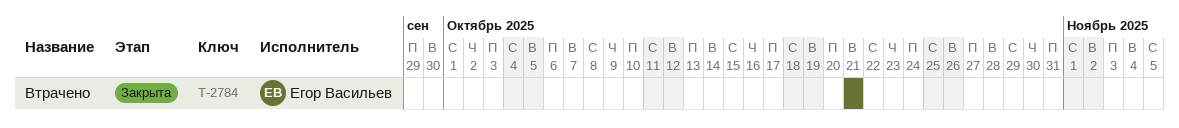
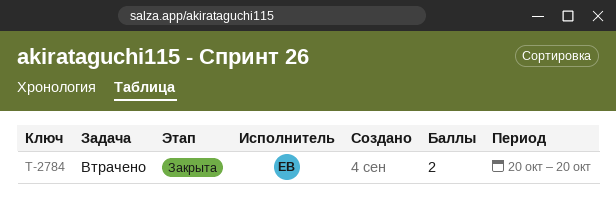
T-2784, start: Oct 21 -> Oct 20
T-2784, due: Oct 21 -> Oct 20

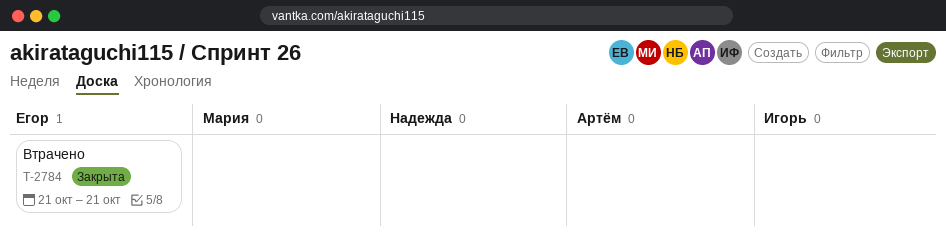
T-2784, start: Oct 20 -> Oct 21
T-2784, due: Oct 20 -> Oct 21

